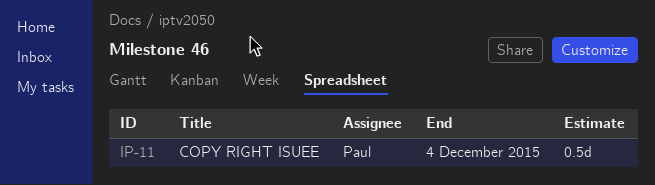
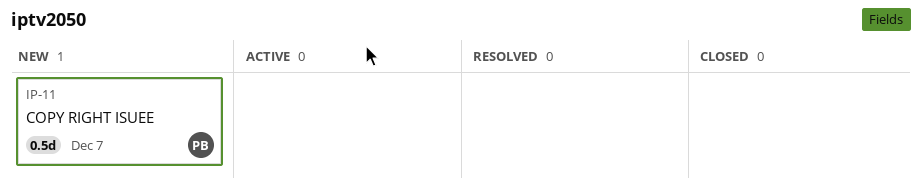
IP-11, due: Dec 4 -> Dec 7

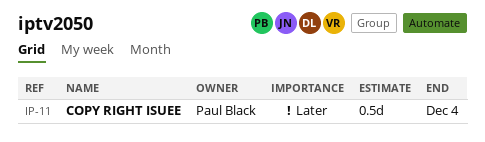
IP-11, due: Dec 7 -> Dec 4

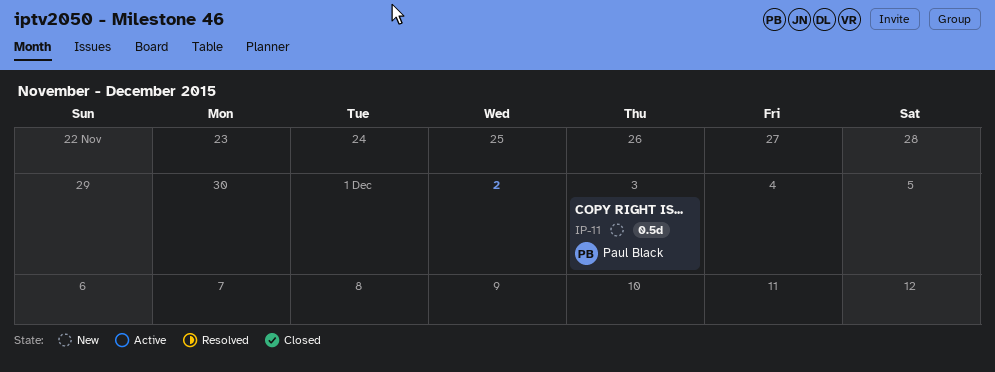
IP-11, due: Dec 4 -> Dec 3

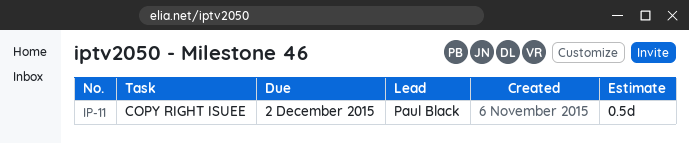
IP-11, due: Dec 3 -> Dec 2

